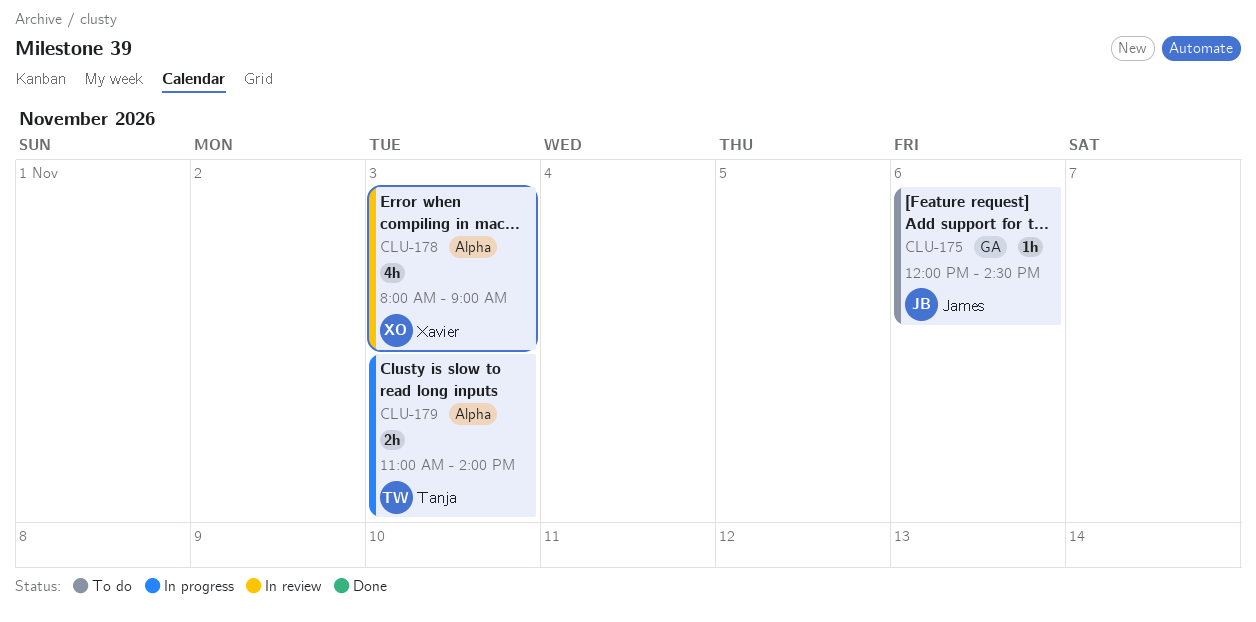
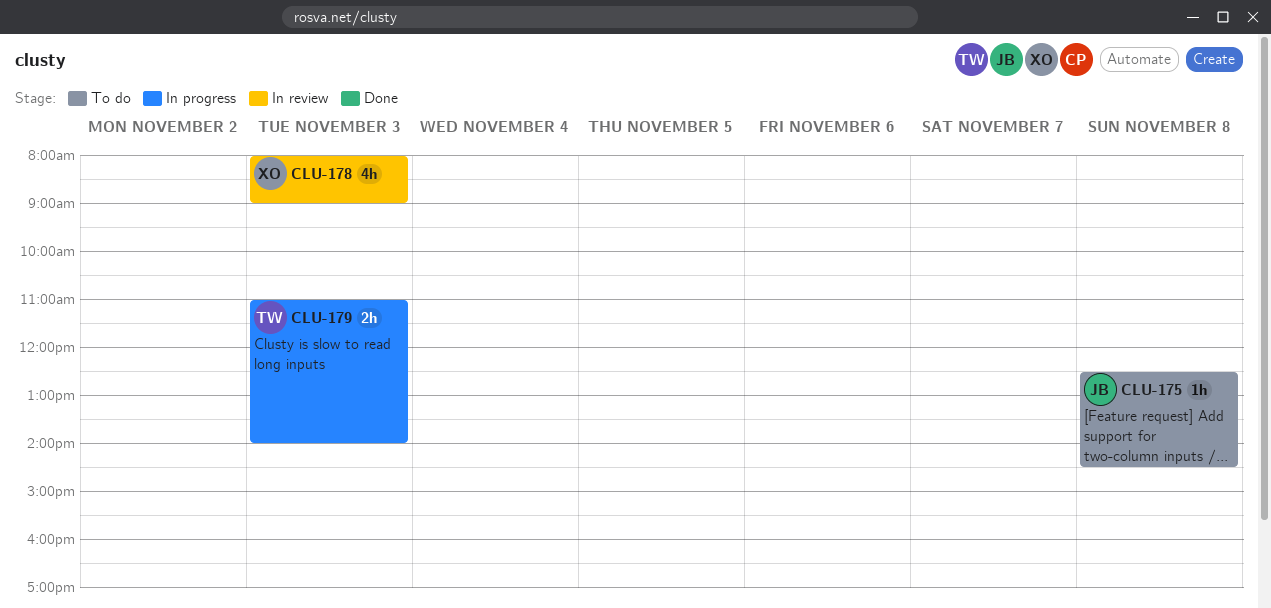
CLU-175, day: Nov 6 -> Nov 8
CLU-175, begins: 12:00 -> 12:30

